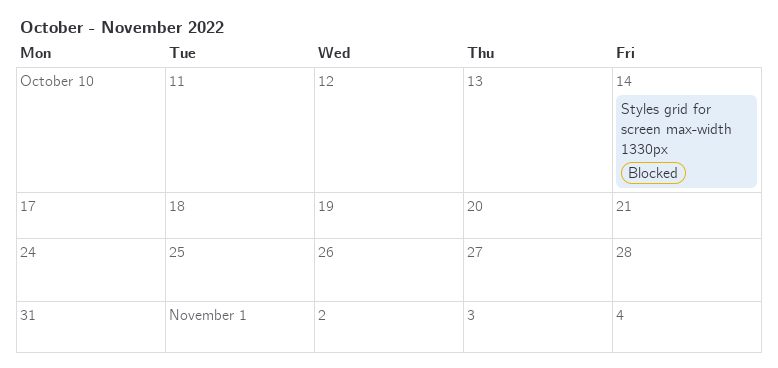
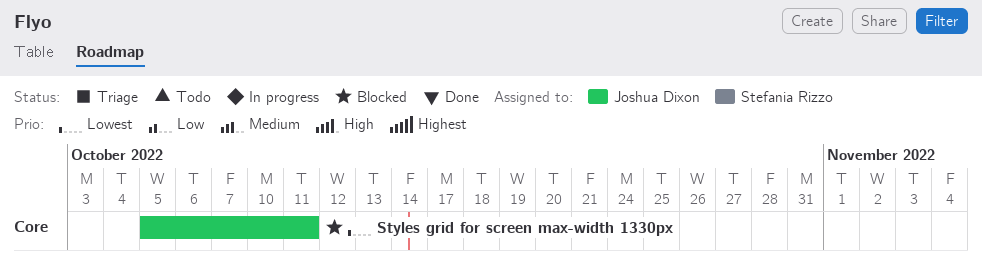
Styles grid for screen max-width 1330px, due: Oct 14 -> Oct 11

